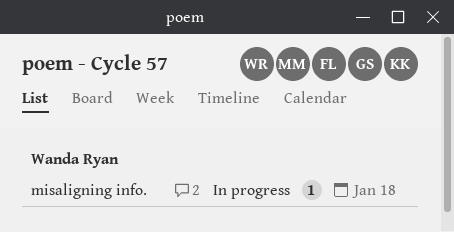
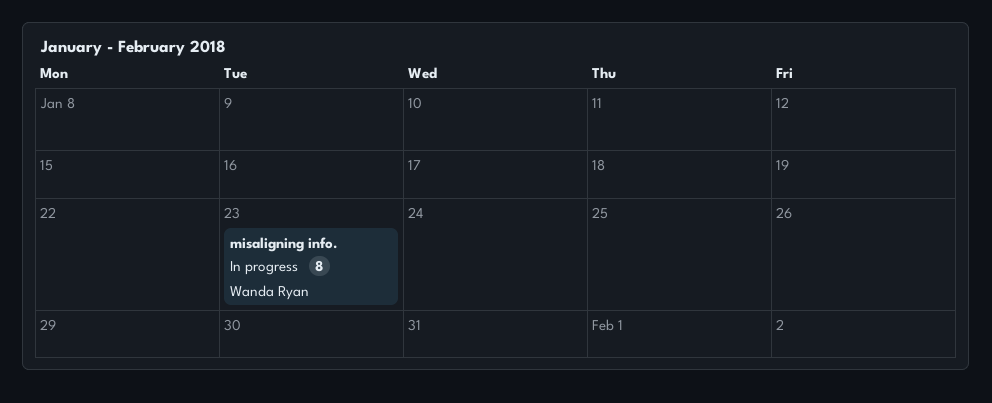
misaligning info., estimate: 1 -> 8
misaligning info., due: Jan 18 -> Jan 23

